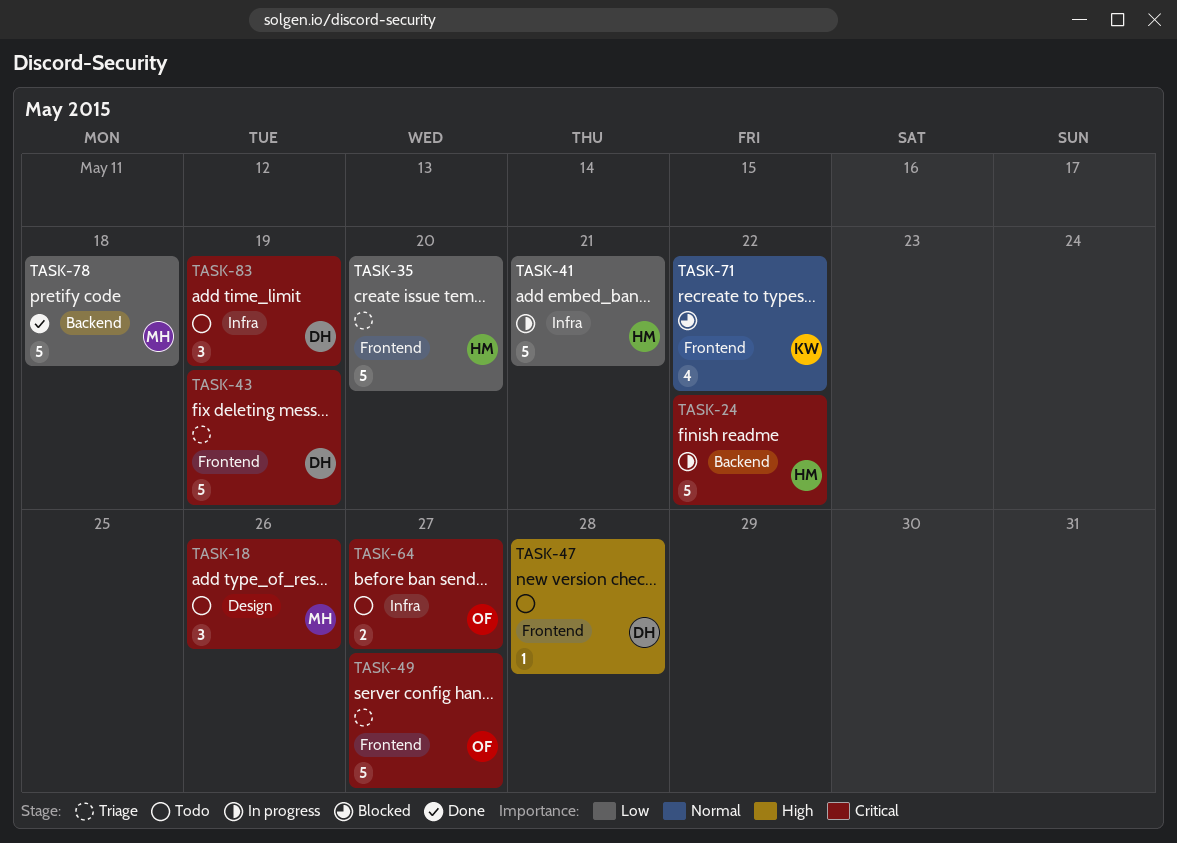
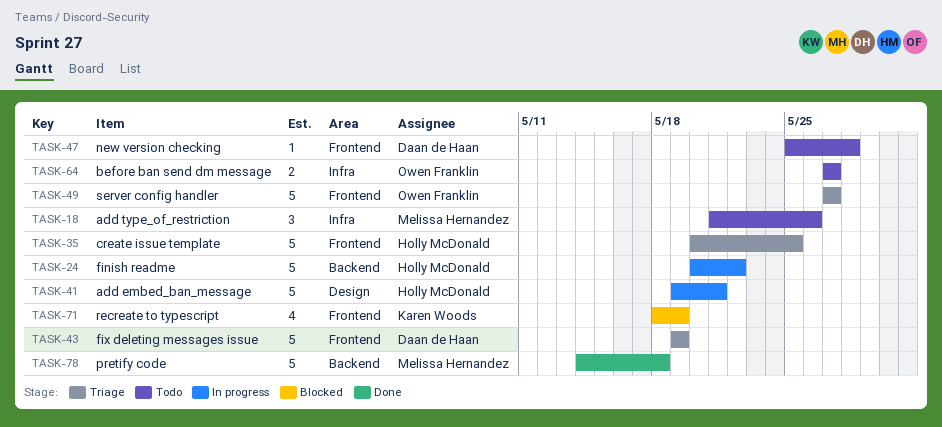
TASK-18, label: Design -> Infra
TASK-35, due: May 20 -> May 25
TASK-41, label: Infra -> Design
TASK-71, due: May 22 -> May 19
TASK-83: present -> none

